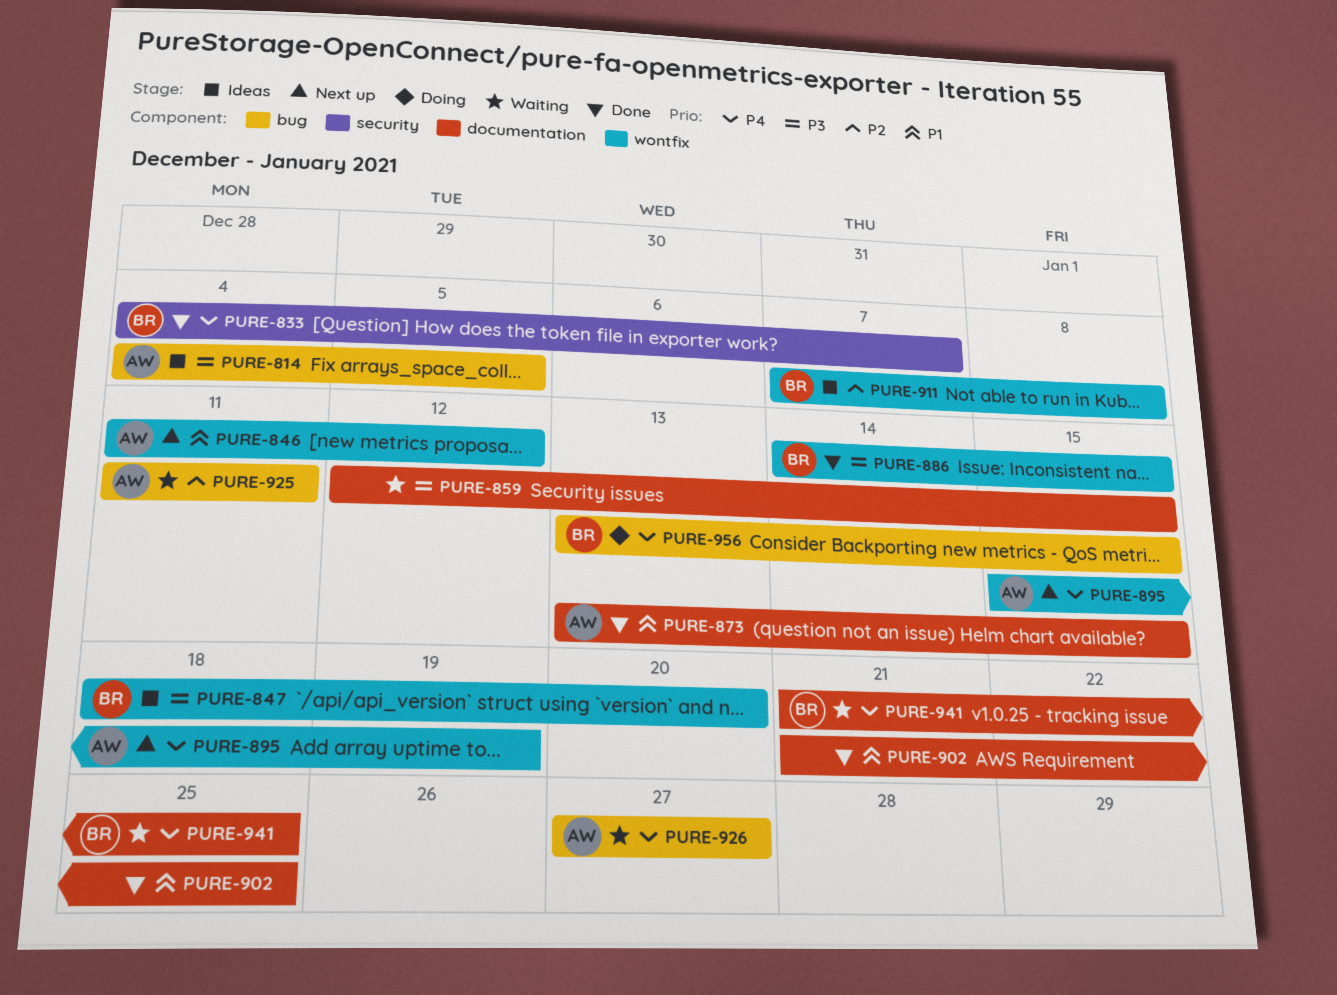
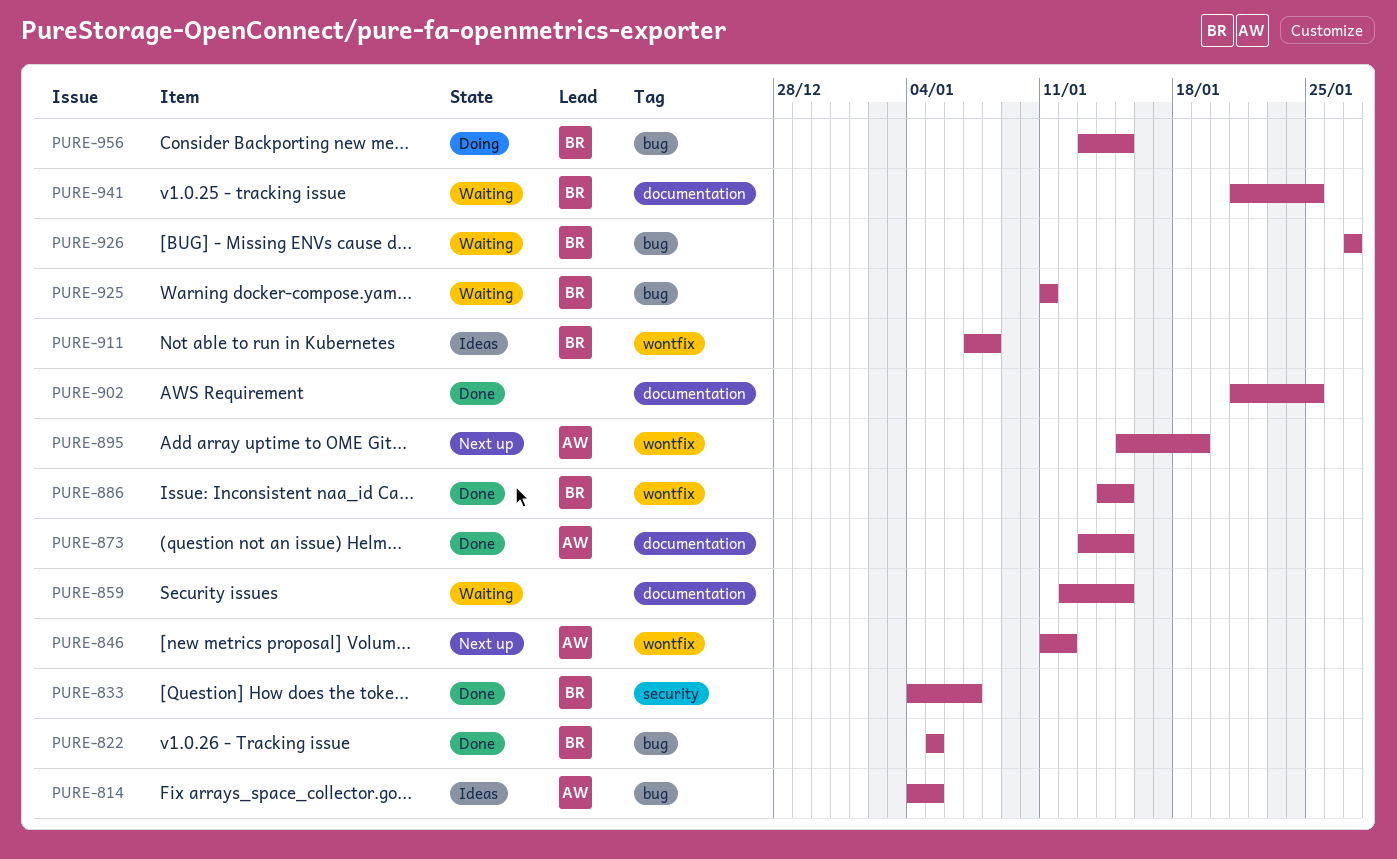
PURE-822: none -> present
PURE-847: present -> none
PURE-925, owner: AW -> BR
PURE-926, owner: AW -> BR

